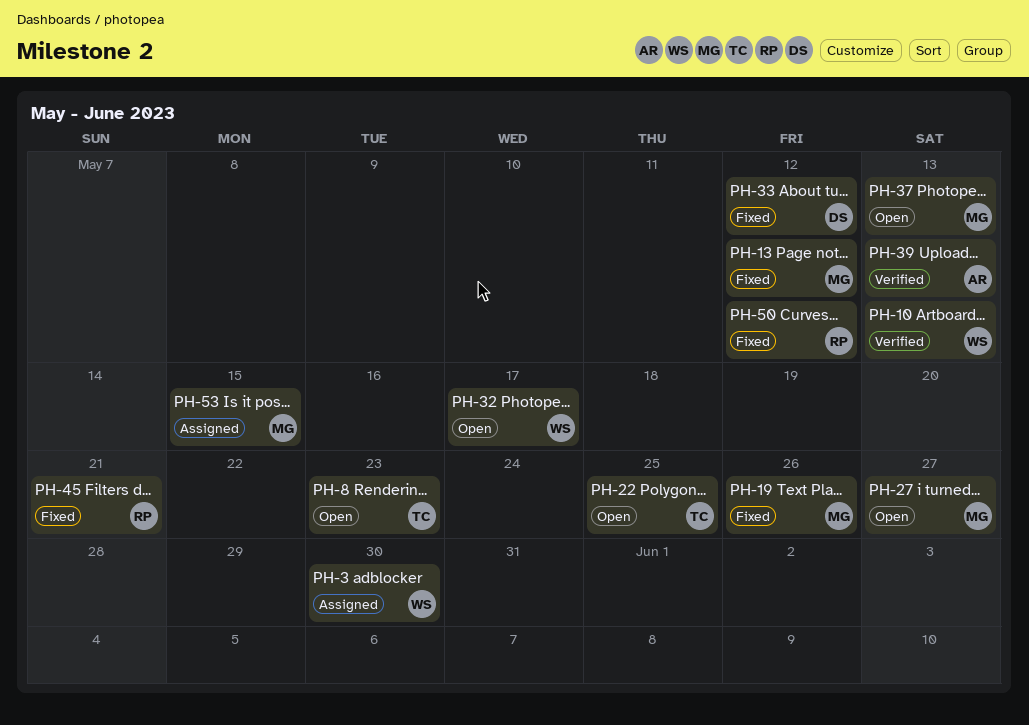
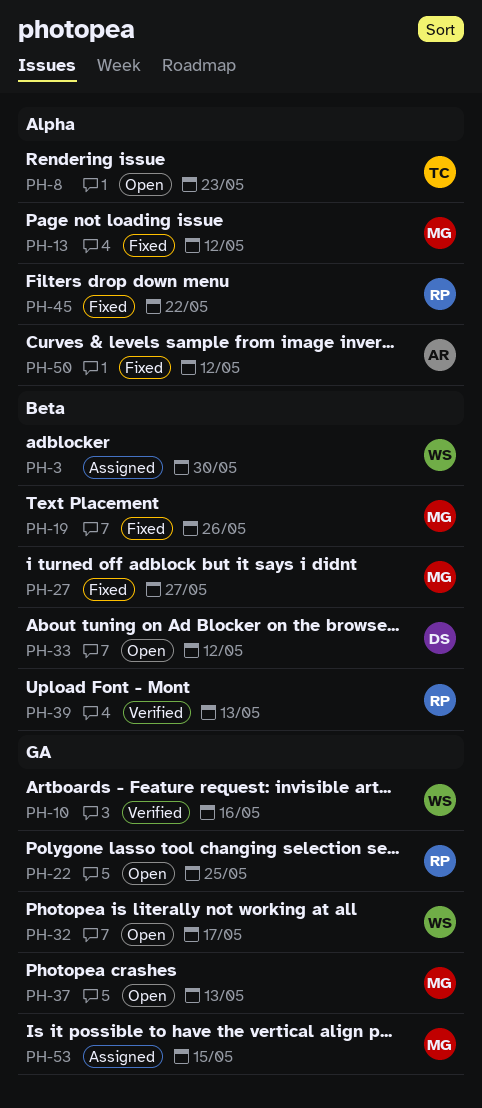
PH-10, due: May 13 -> May 16
PH-22, owner: TC -> RP
PH-27, status: Open -> Fixed
PH-33, status: Fixed -> Open
PH-39, owner: AR -> RP
PH-45, due: May 21 -> May 22
PH-50, owner: RP -> AR

